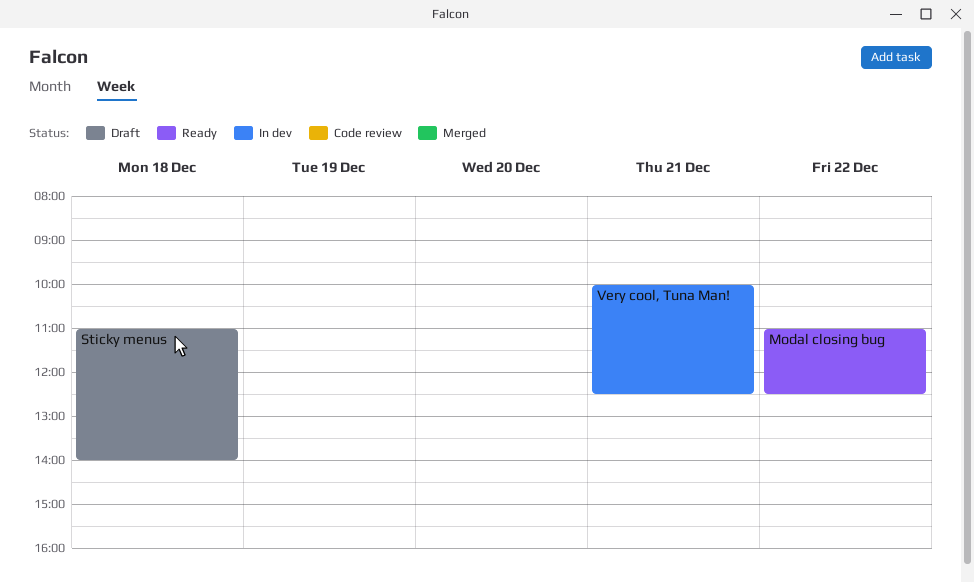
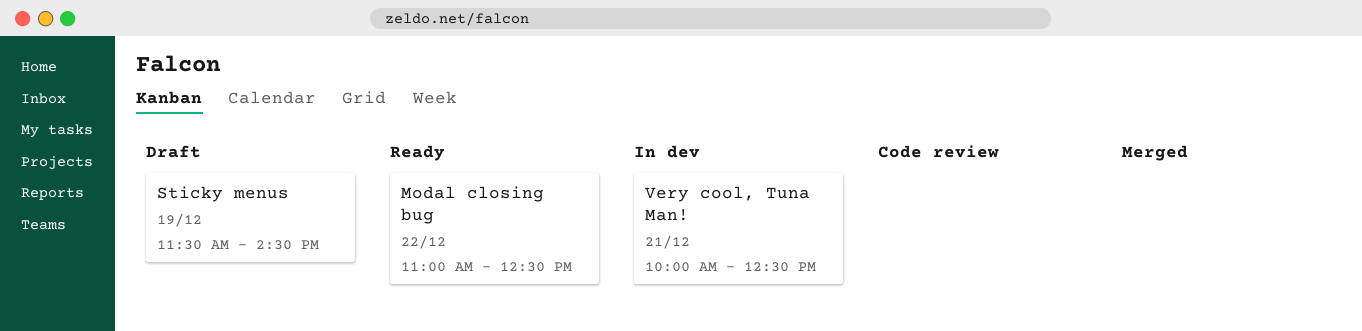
Sticky menus, day: Dec 18 -> Dec 19
Sticky menus, begins: 11:00 -> 11:30
Sticky menus, ends: 14:00 -> 14:30

